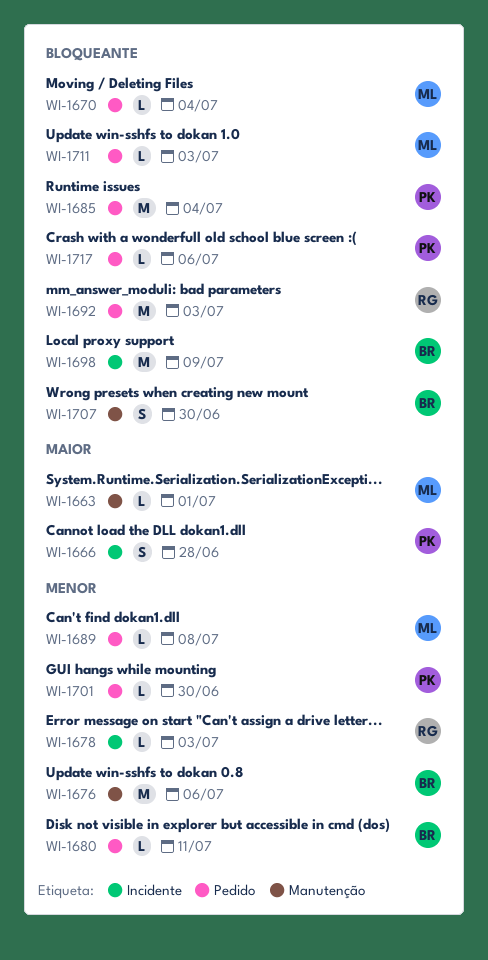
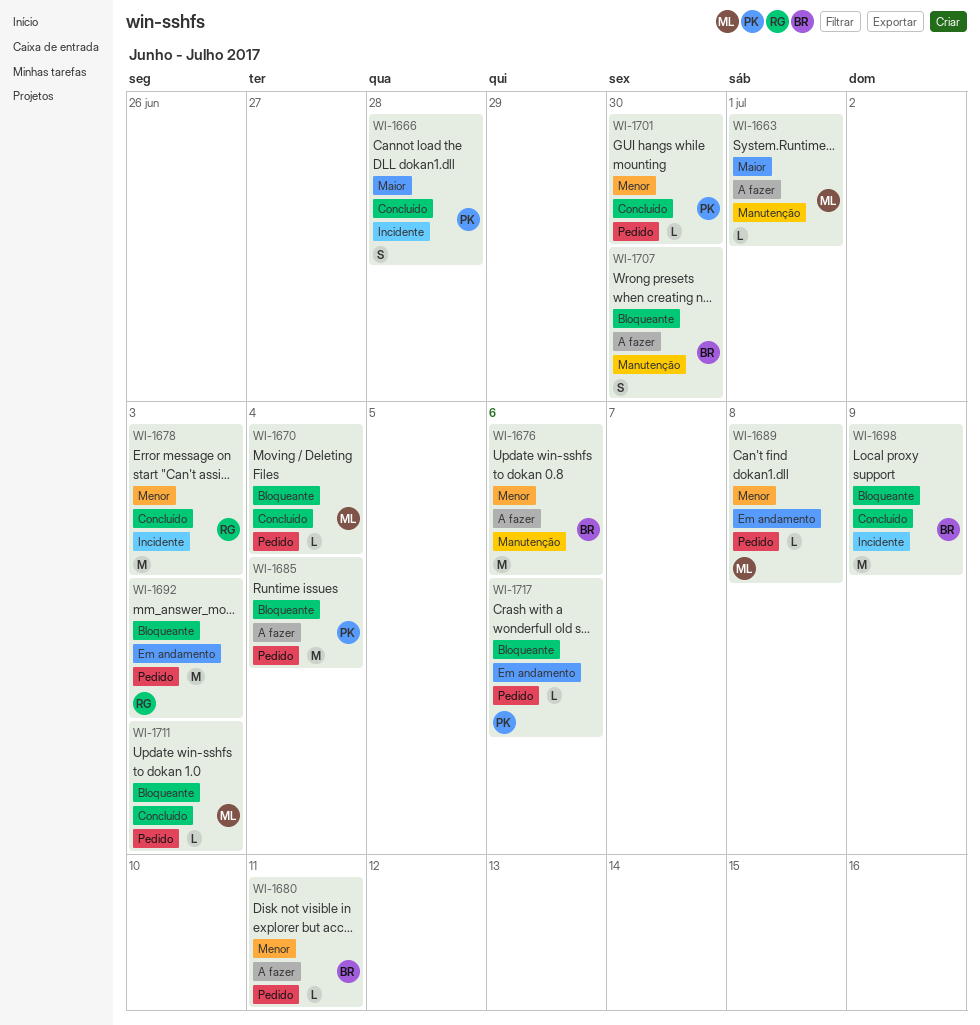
WI-1678, estimate: L -> M

